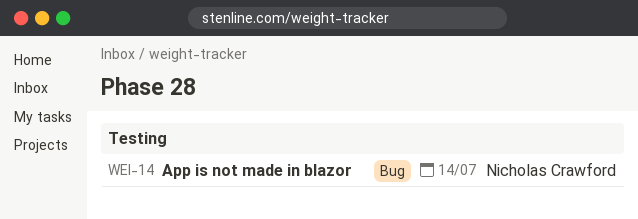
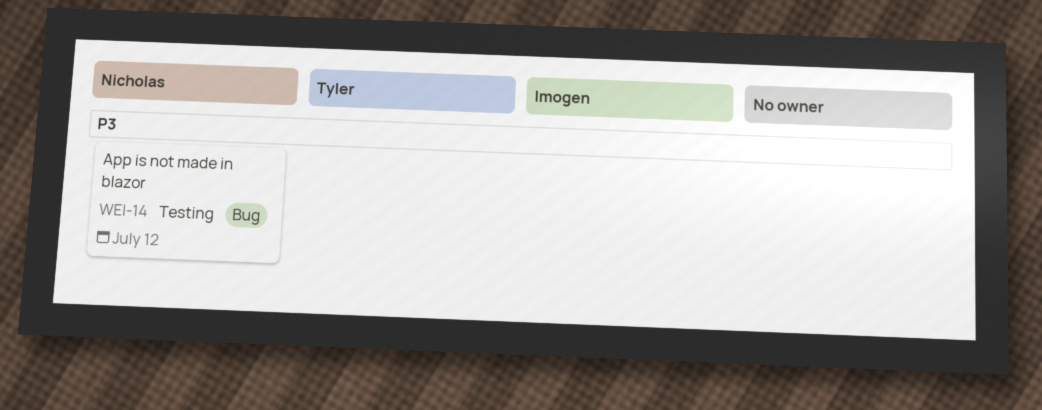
WEI-14, due: Jul 14 -> Jul 12

